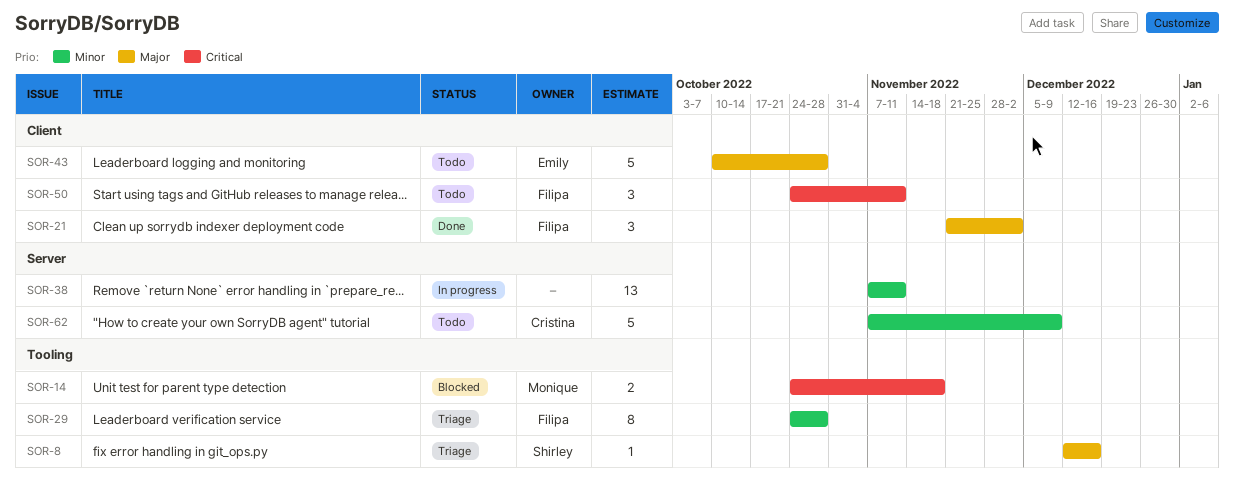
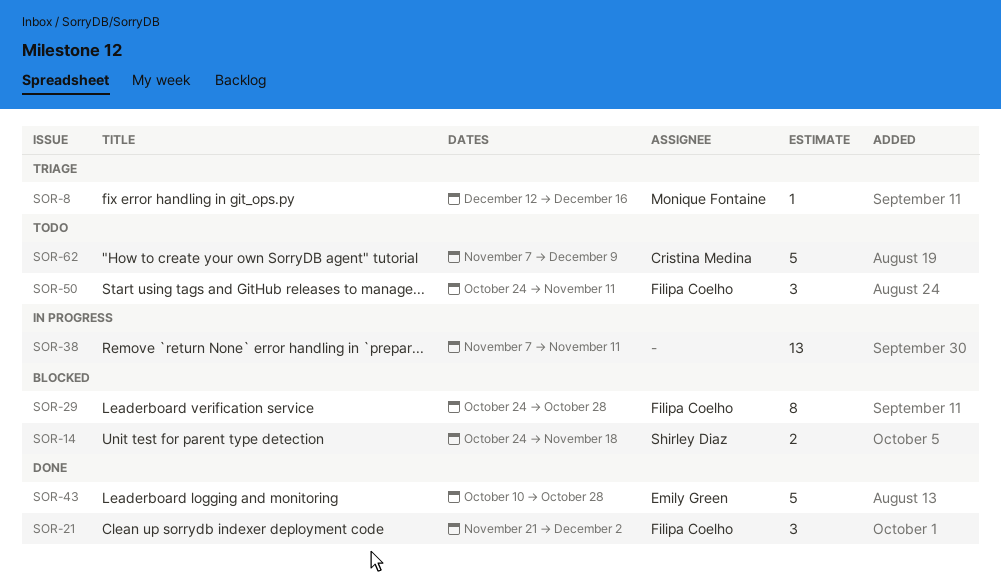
SOR-8, owner: Shirley Diaz -> Monique Fontaine
SOR-14, owner: Monique Fontaine -> Shirley Diaz
SOR-29, status: Triage -> Blocked
SOR-43, status: Todo -> Done

